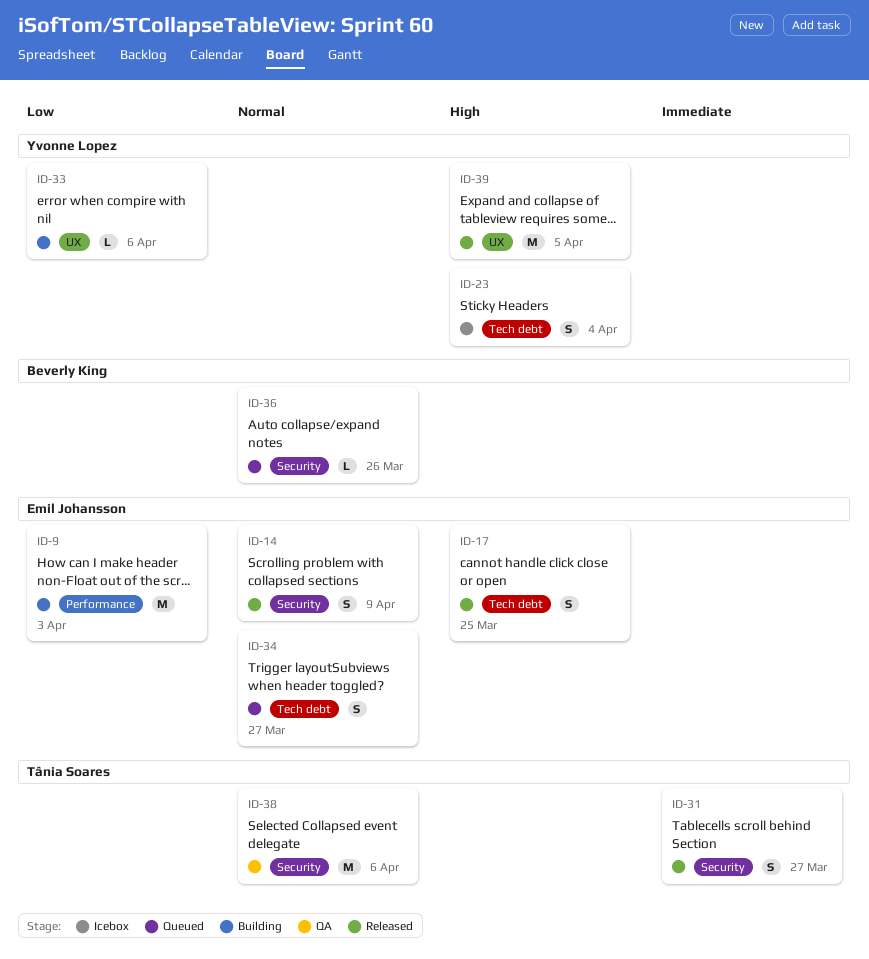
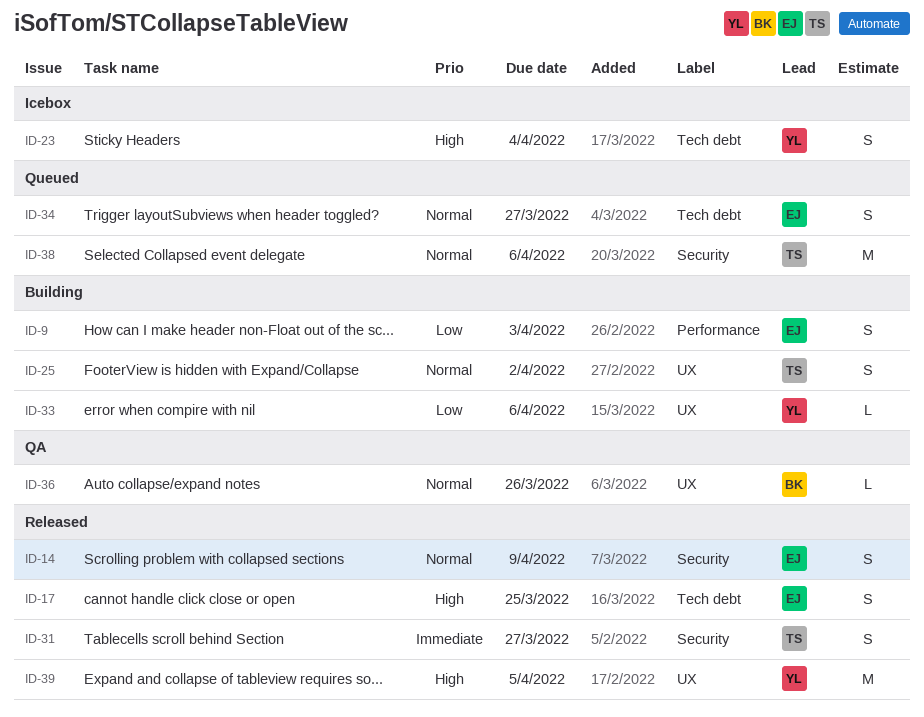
ID-9, estimate: M -> S
ID-25: none -> present
ID-36, status: Queued -> QA
ID-36, label: Security -> UX
ID-38, status: QA -> Queued

